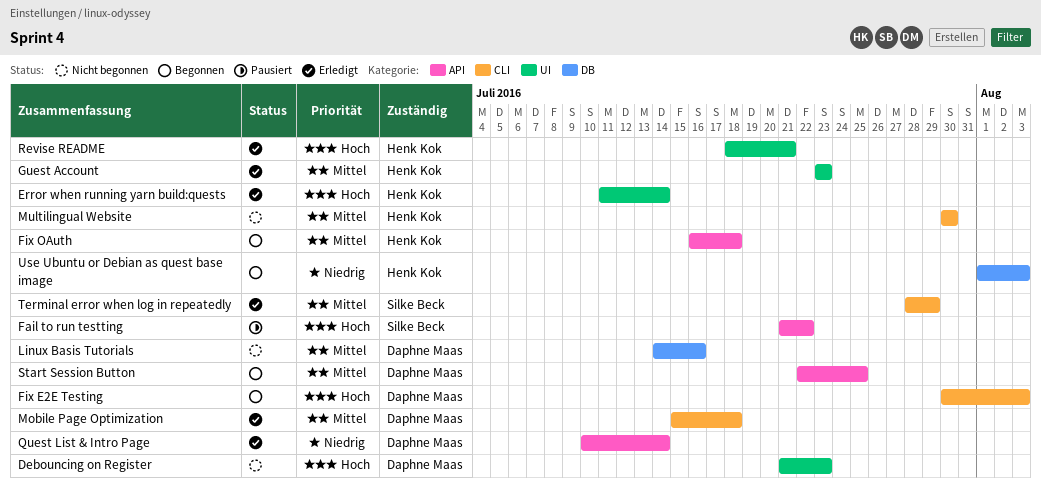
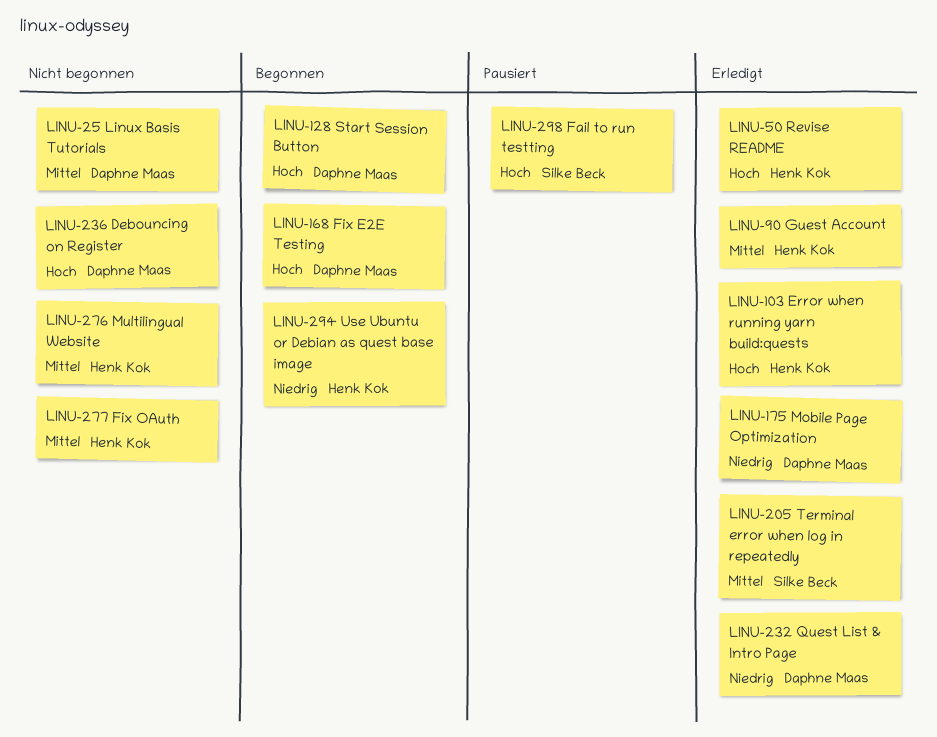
Fix OAuth, status: Begonnen -> Nicht begonnen
Mobile Page Optimization, priority: Mittel -> Niedrig
Start Session Button, priority: Mittel -> Hoch

